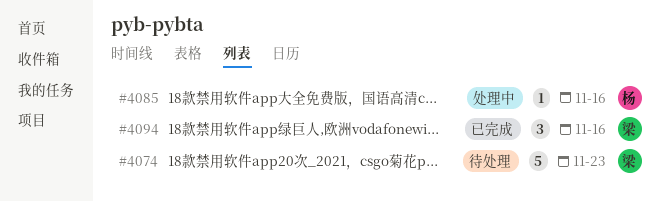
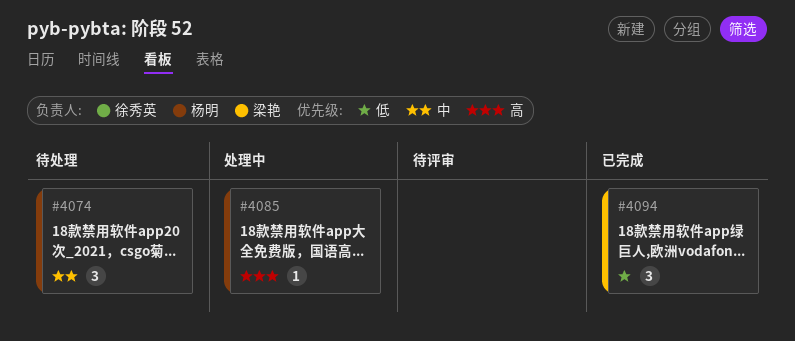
#4074, owner: 梁艳 -> 杨明
#4074, estimate: 5 -> 3

